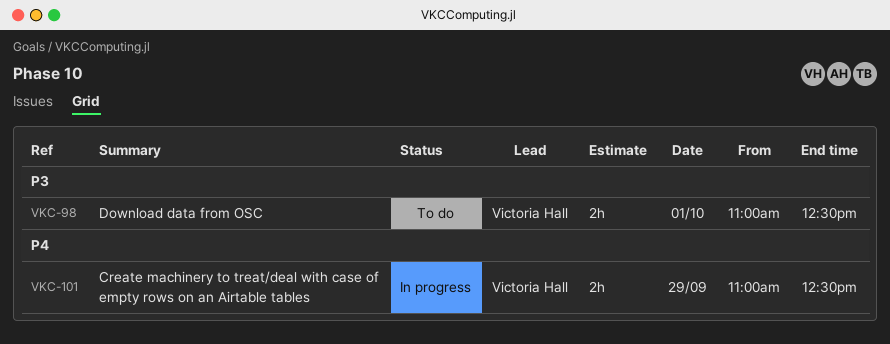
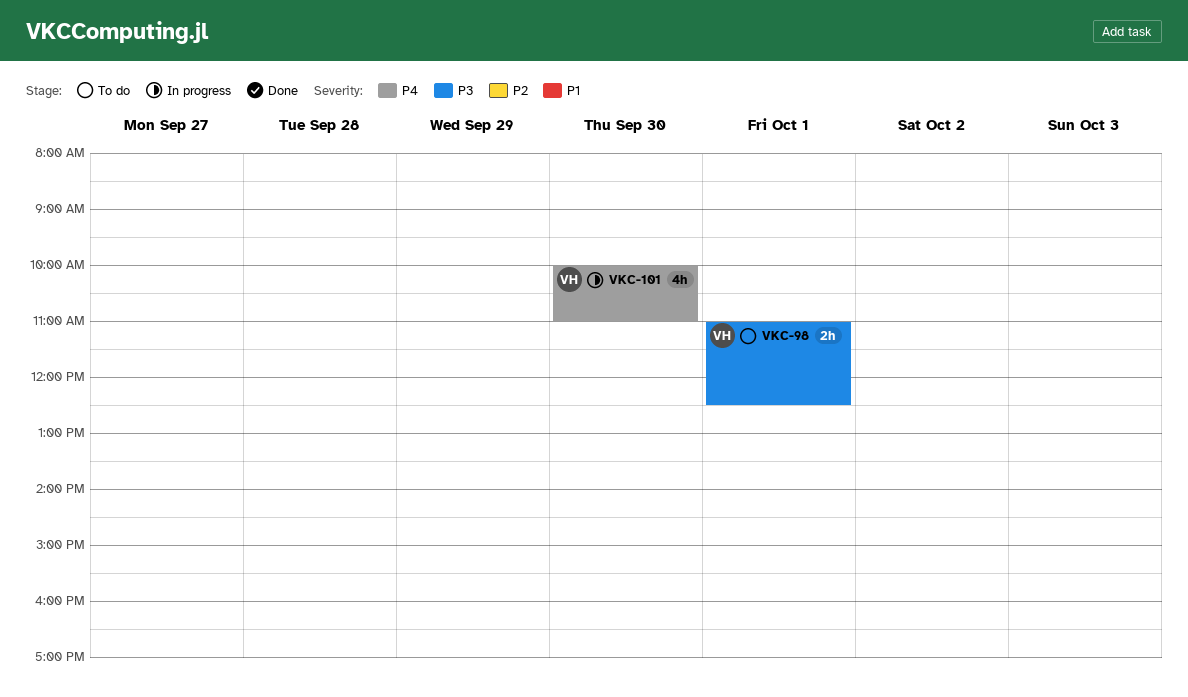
VKC-101, estimate: 2h -> 4h
VKC-101, day: Sep 29 -> Sep 30
VKC-101, begins: 11:00 -> 10:00
VKC-101, ends: 12:30 -> 11:00

